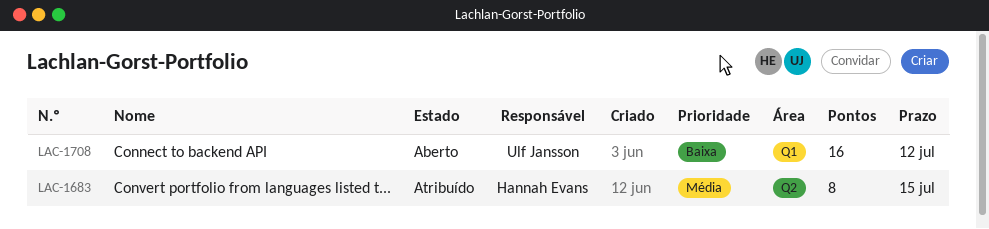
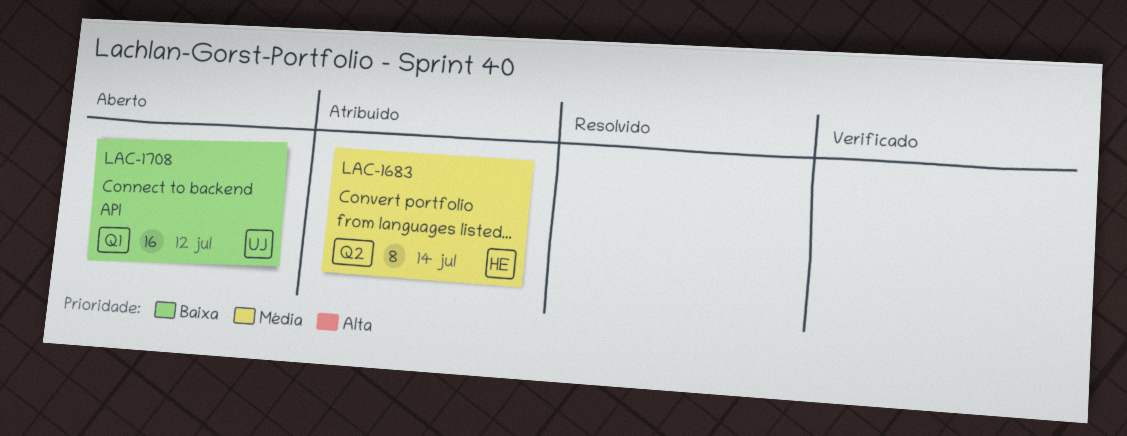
LAC-1683, due: Jul 15 -> Jul 14

